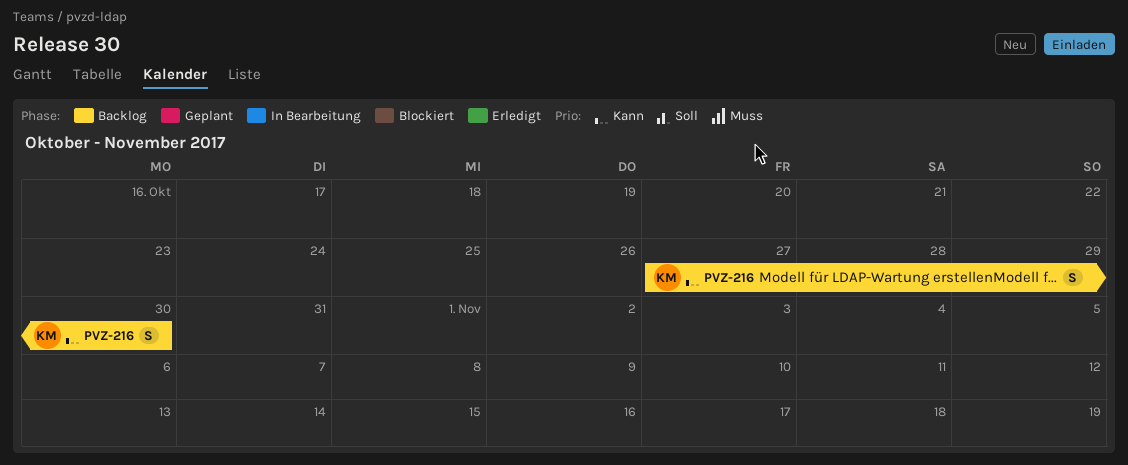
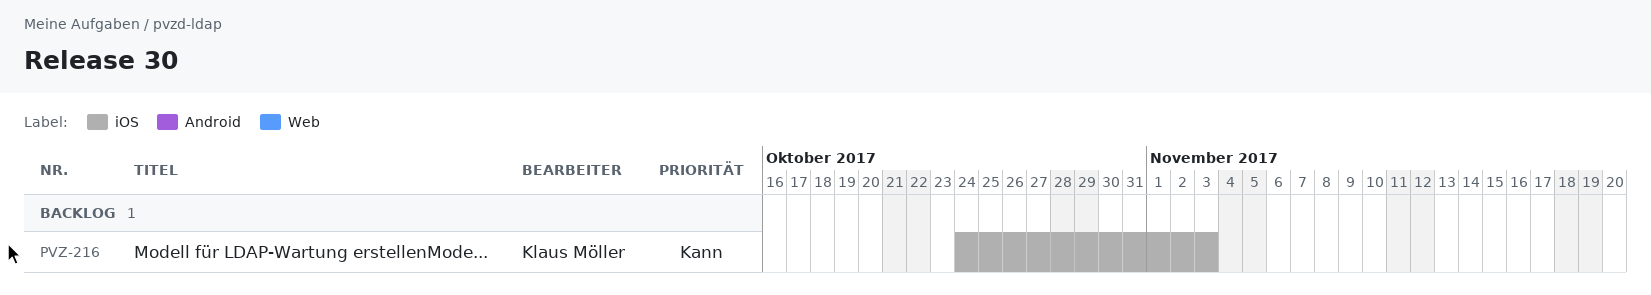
PVZ-216, start: Oct 27 -> Oct 24
PVZ-216, due: Oct 30 -> Nov 3

